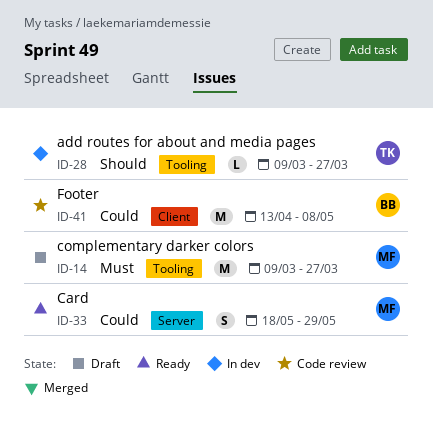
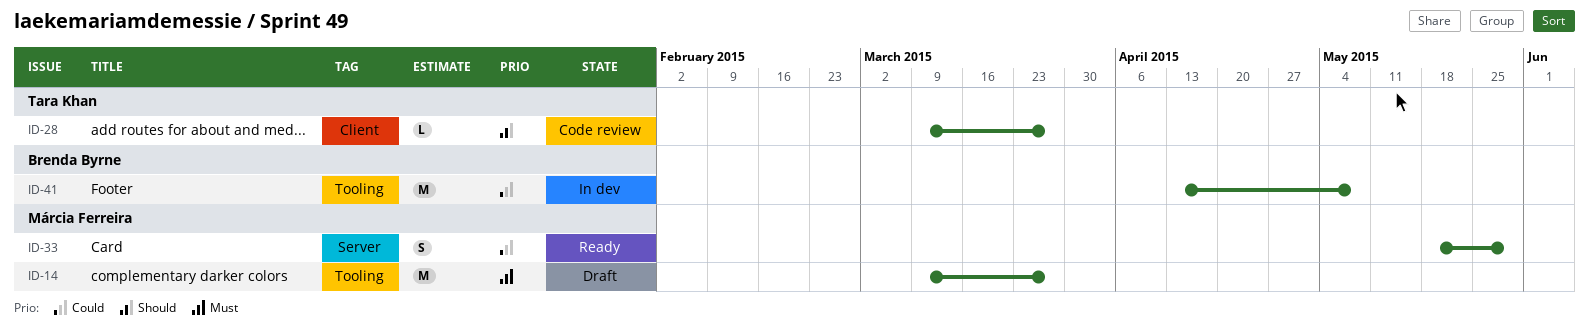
ID-28, status: In dev -> Code review
ID-28, label: Tooling -> Client
ID-41, status: Code review -> In dev
ID-41, label: Client -> Tooling

